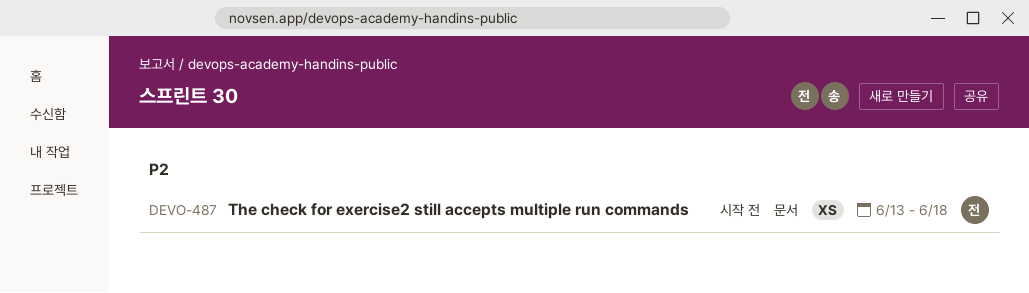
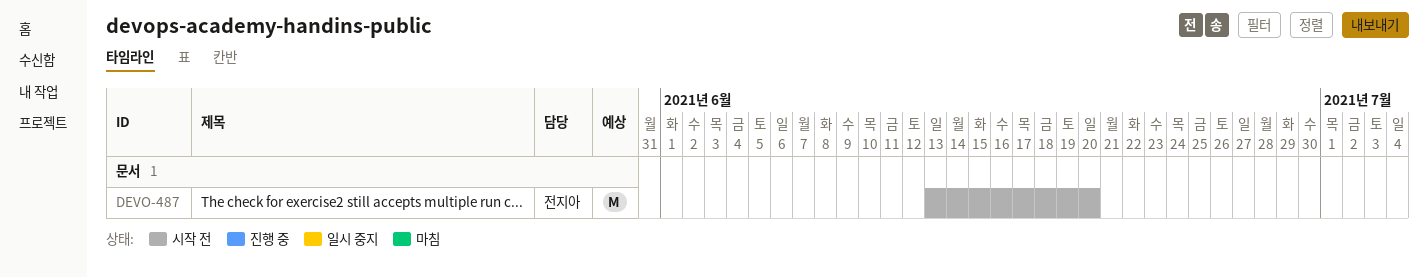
DEVO-487, estimate: XS -> M
DEVO-487, due: Jun 18 -> Jun 20

